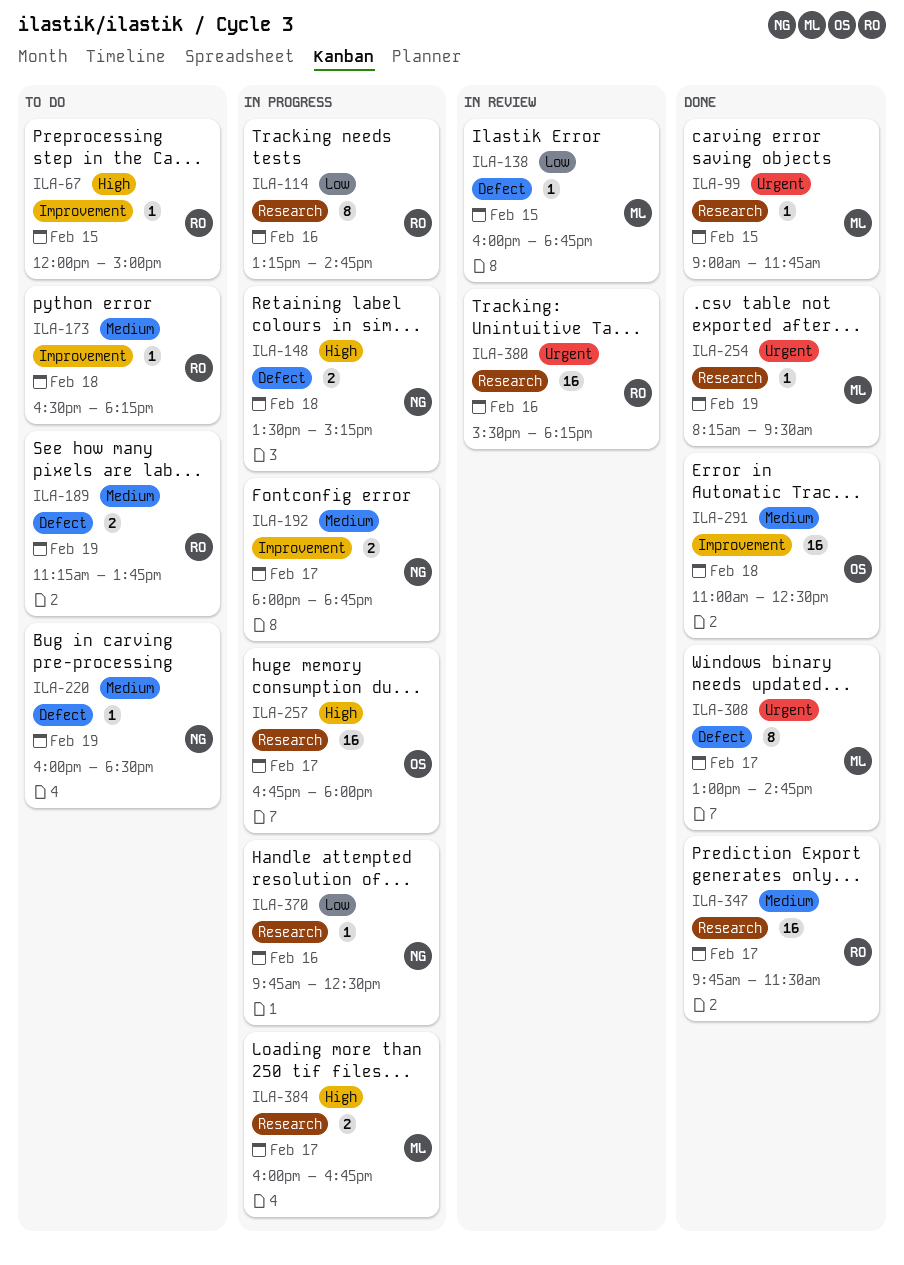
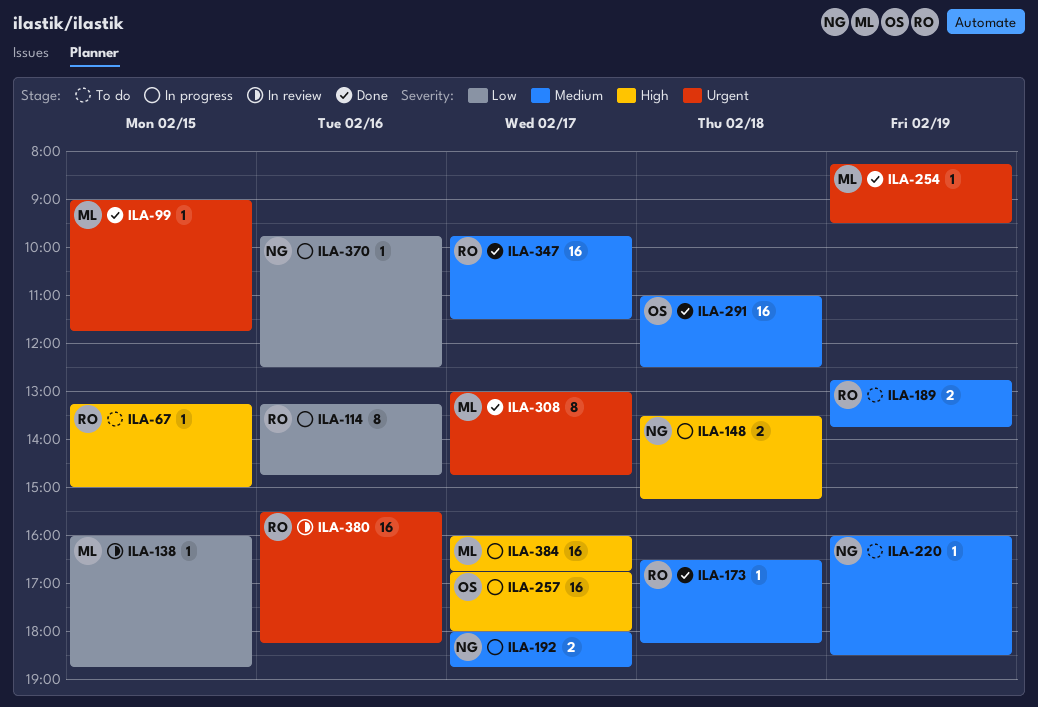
ILA-67, begins: 12:00 -> 13:15
ILA-173, status: To do -> Done
ILA-189, begins: 11:15 -> 12:45
ILA-384, estimate: 2 -> 16

